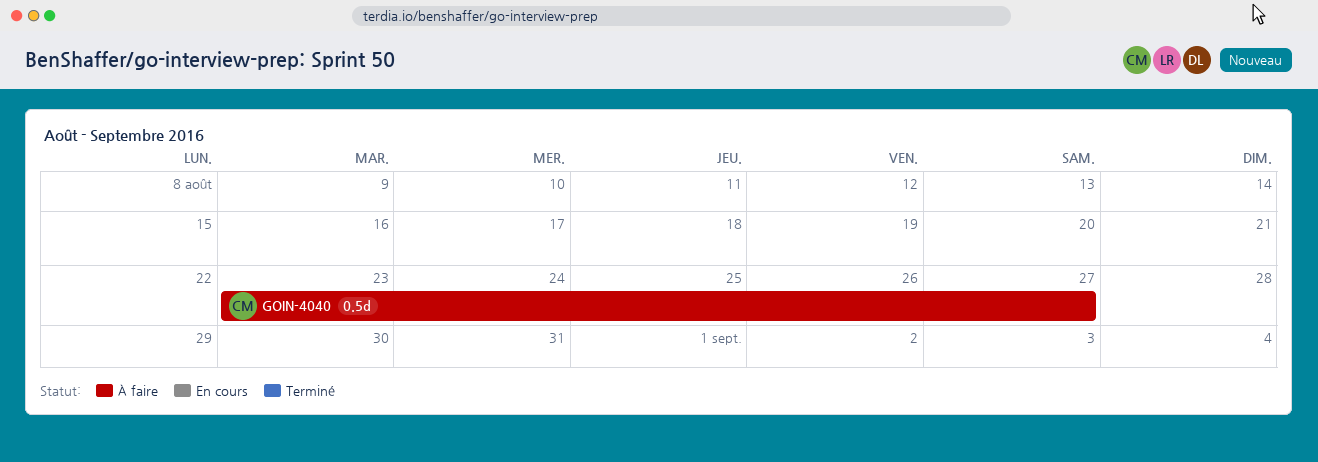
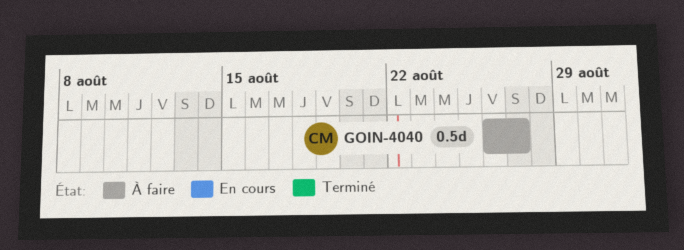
GOIN-4040, start: Aug 23 -> Aug 26

